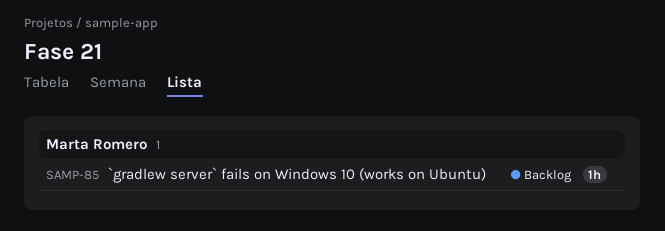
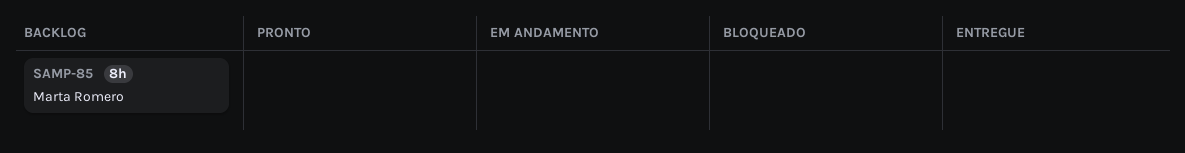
SAMP-85, estimate: 1h -> 8h

